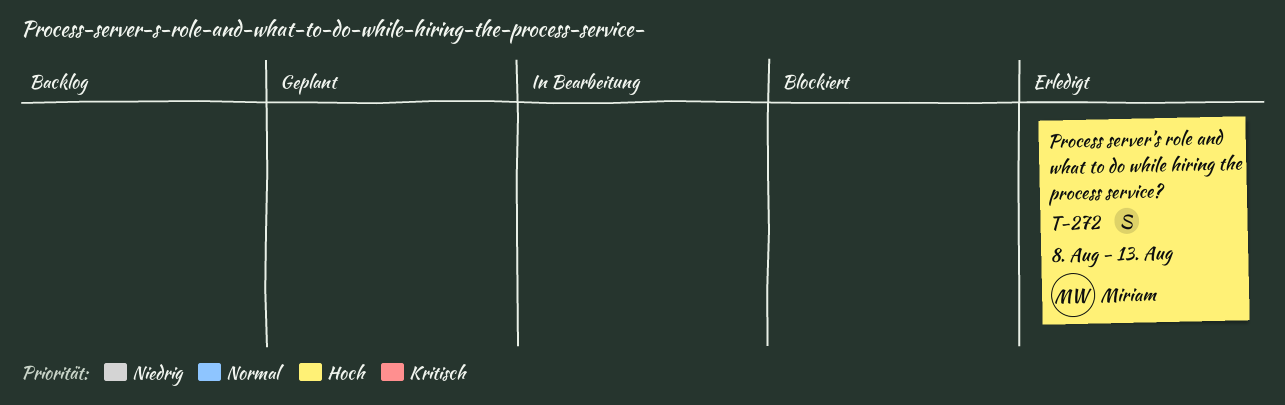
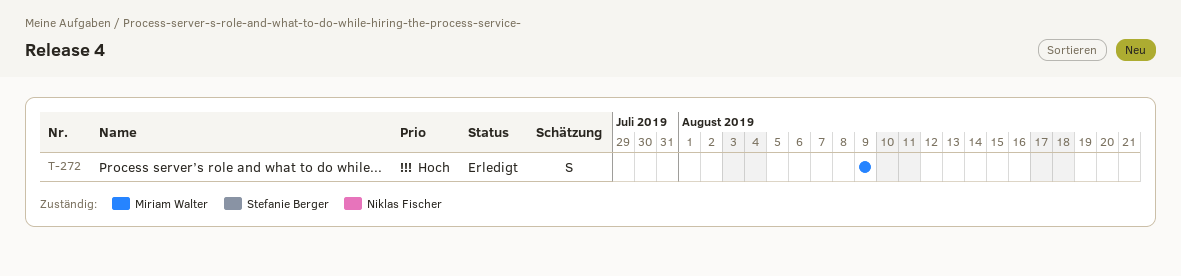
T-272, start: Aug 8 -> Aug 9
T-272, due: Aug 13 -> Aug 9

